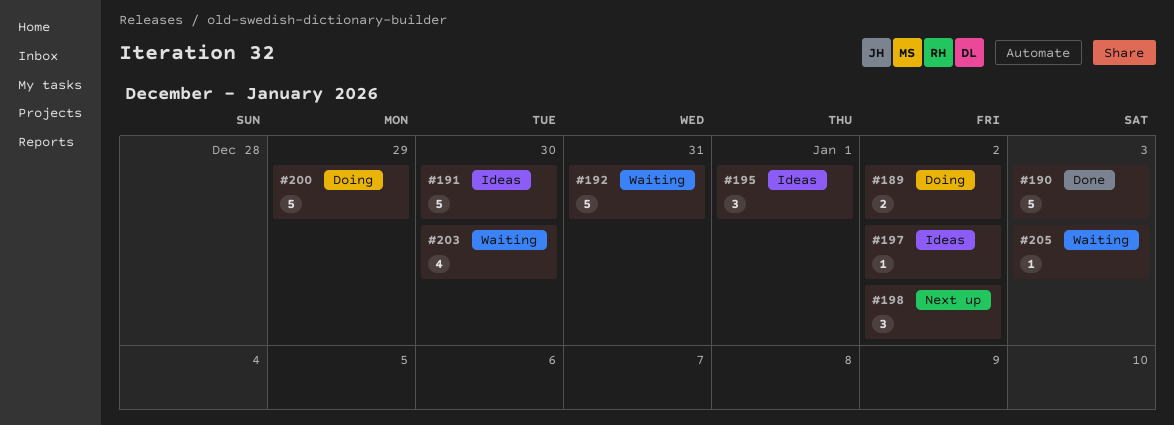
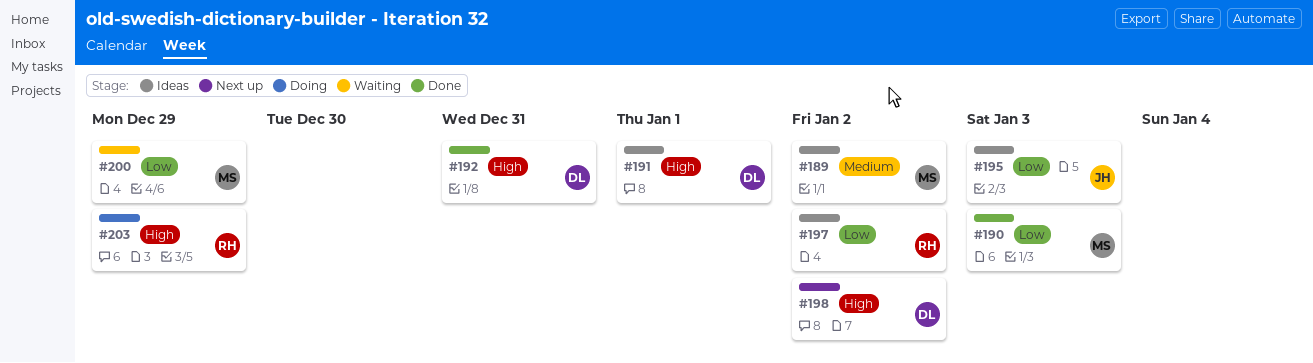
#189, status: Doing -> Ideas
#191, due: Dec 30 -> Jan 1
#192, status: Waiting -> Done
#195, due: Jan 1 -> Jan 3
#200, status: Doing -> Waiting
#203, status: Waiting -> Doing
#203, due: Dec 30 -> Dec 29
#205: present -> none

